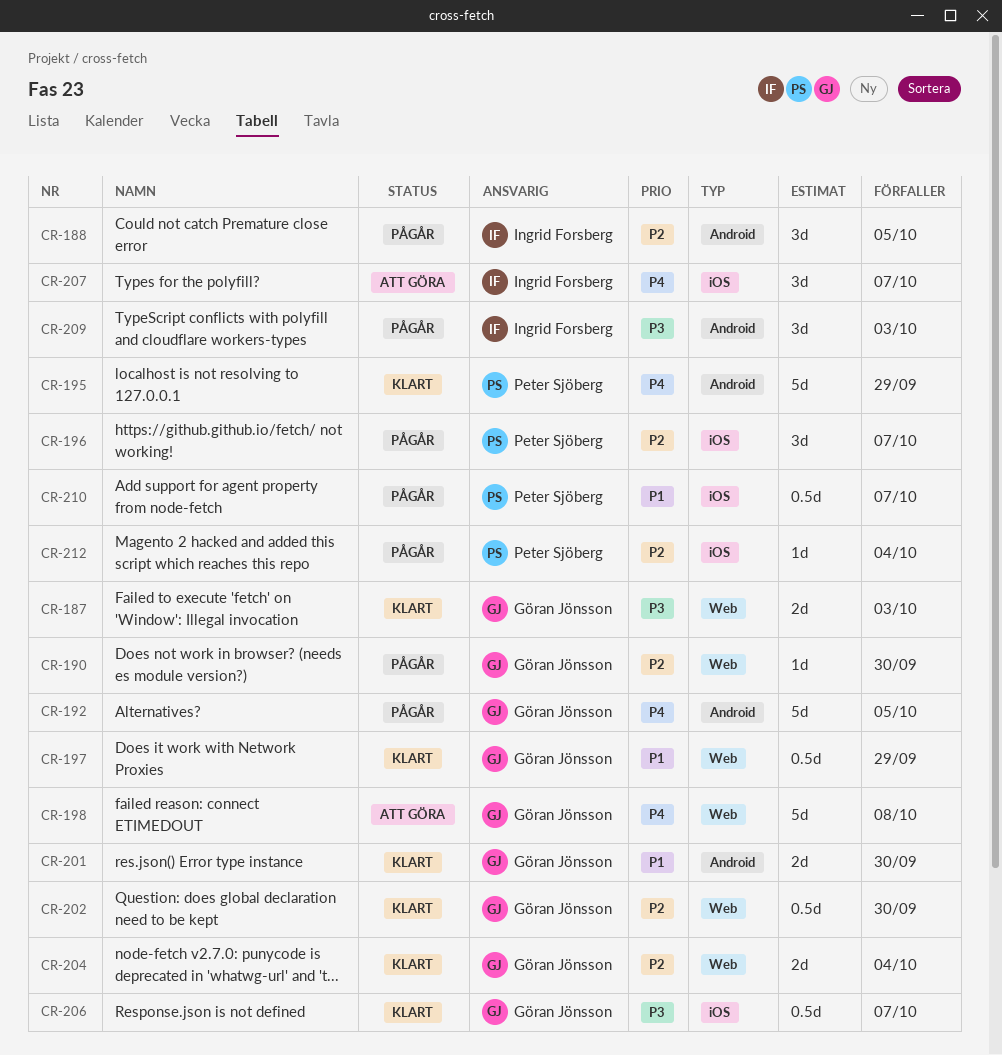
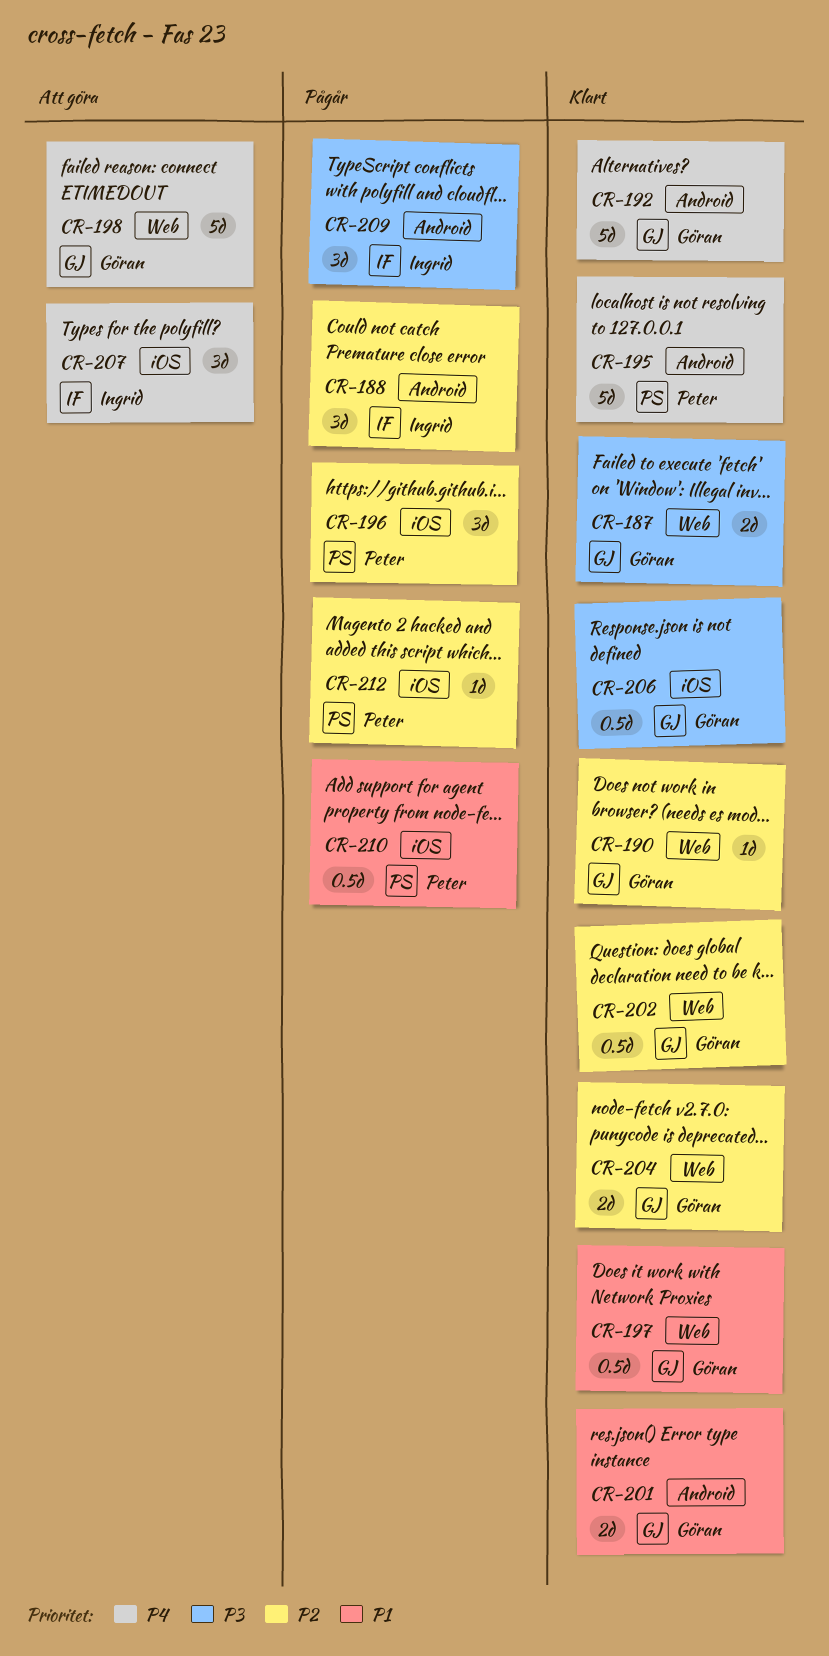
CR-190, status: Pågår -> Klart
CR-192, status: Pågår -> Klart

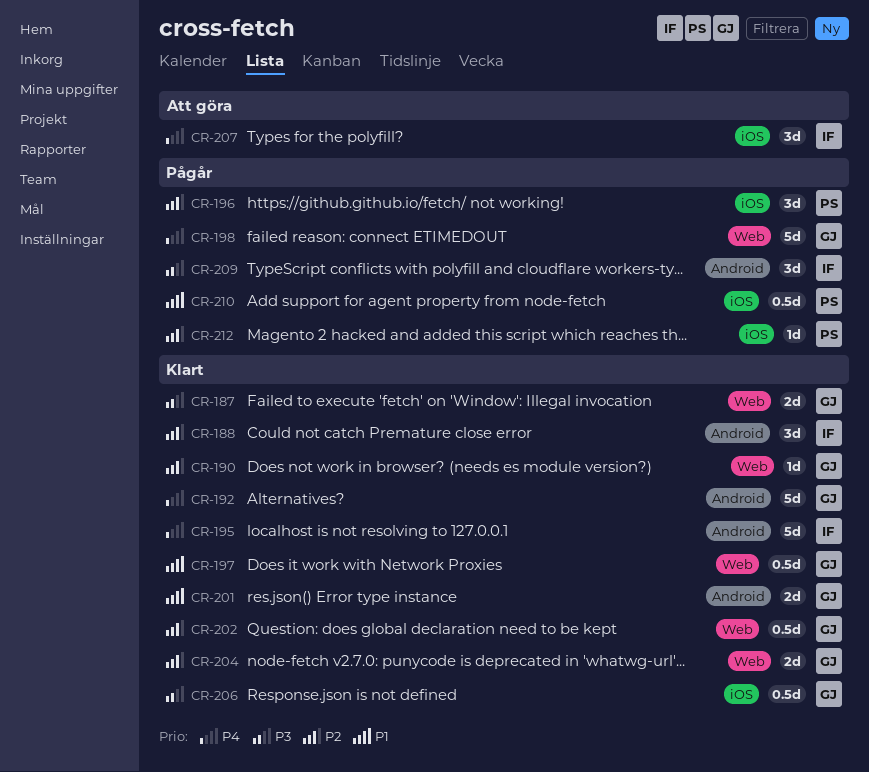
CR-188, status: Pågår -> Klart
CR-195, owner: Peter -> Ingrid
CR-198, status: Att göra -> Pågår

